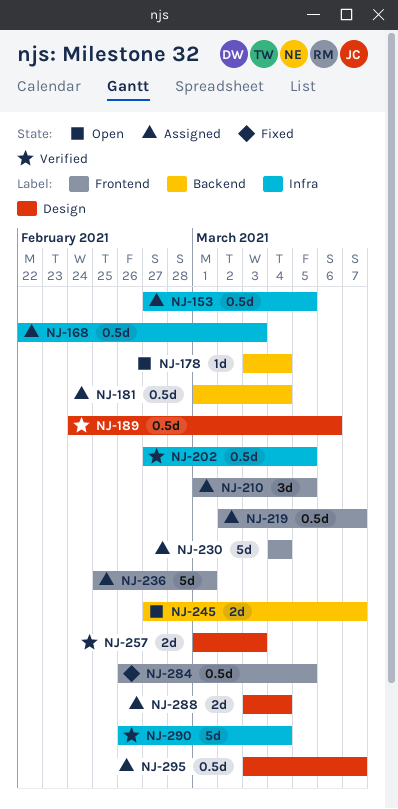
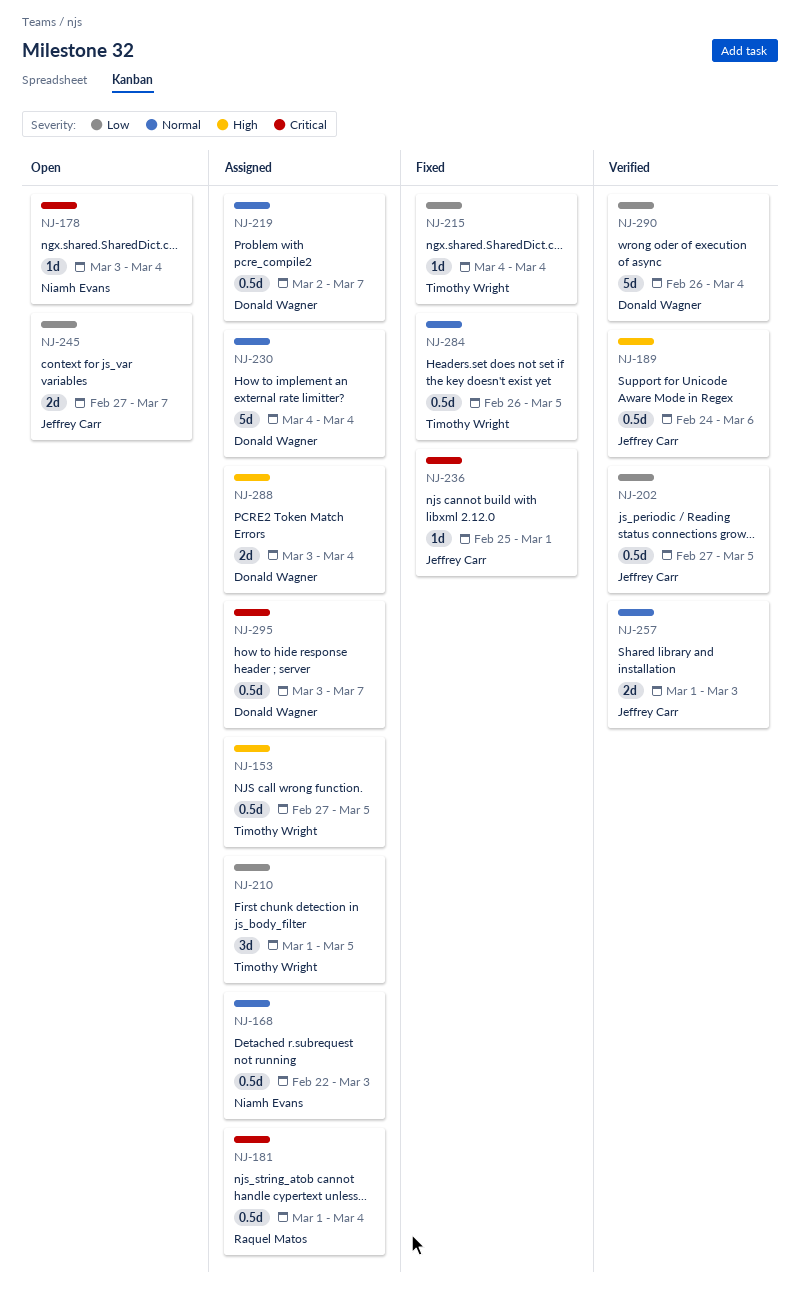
NJ-215: none -> present
NJ-236, status: Assigned -> Fixed
NJ-236, estimate: 5d -> 1d

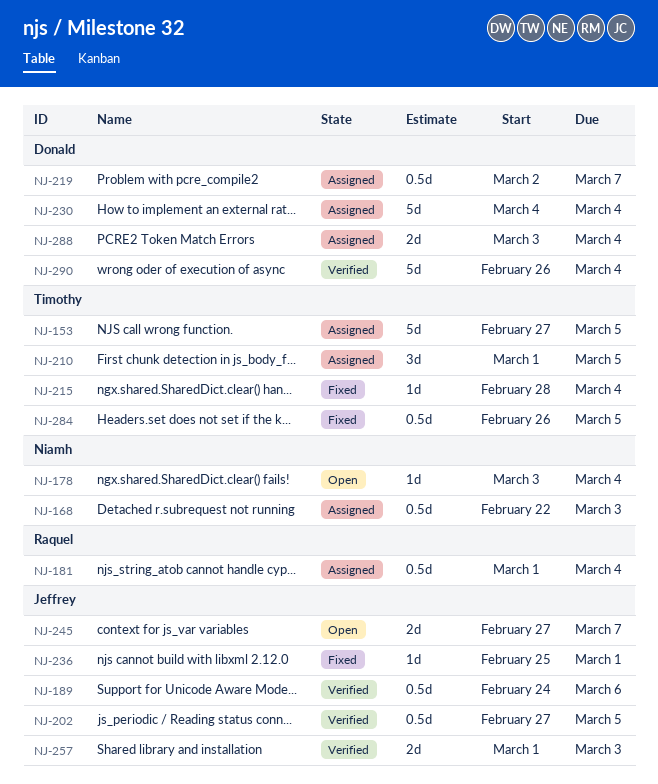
NJ-153, estimate: 0.5d -> 5d
NJ-215, start: Mar 4 -> Feb 28
NJ-295: present -> none

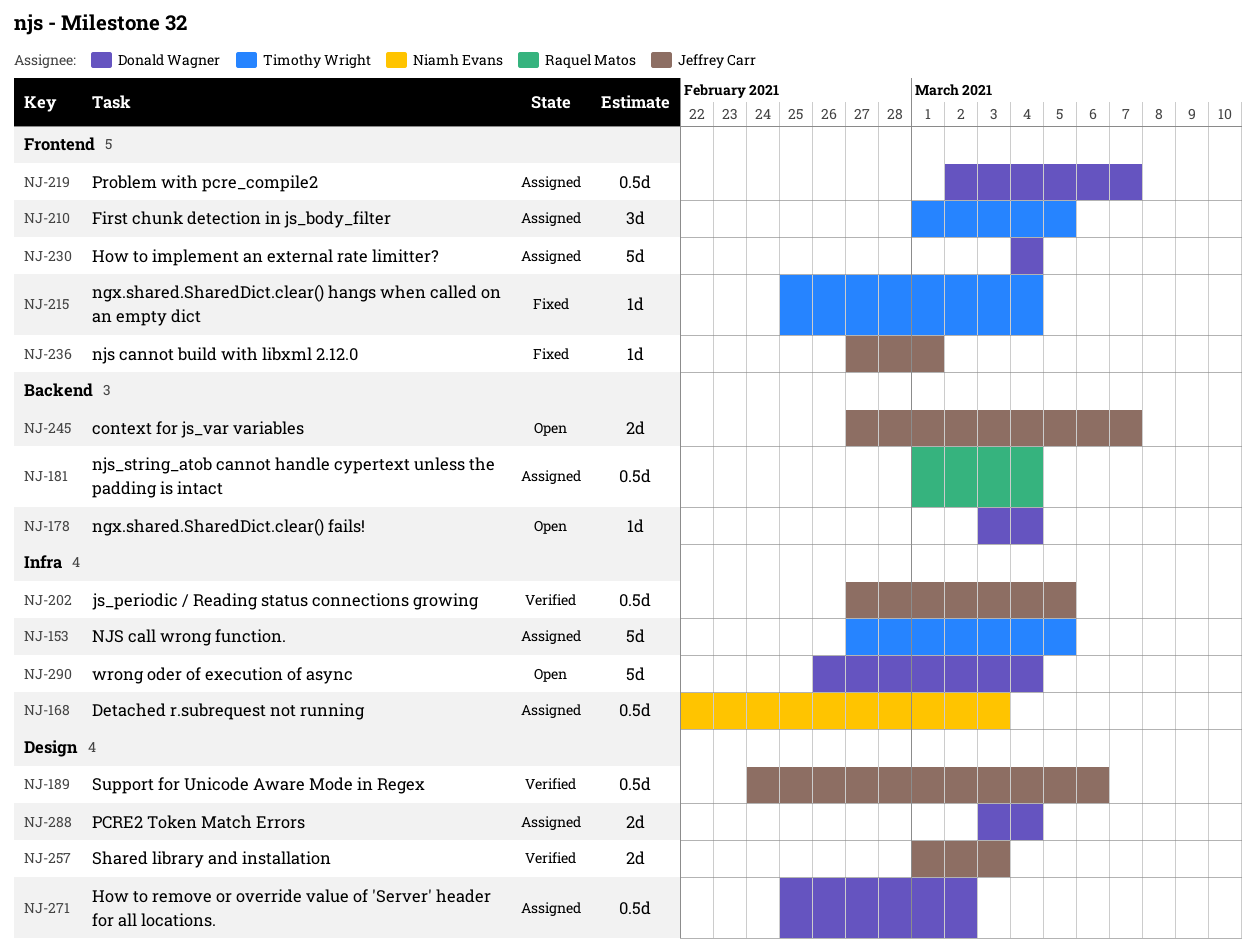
NJ-178, owner: Niamh Evans -> Donald Wagner
NJ-215, start: Feb 28 -> Feb 25
NJ-236, start: Feb 25 -> Feb 27
NJ-271: none -> present
NJ-284: present -> none
NJ-290, status: Verified -> Open

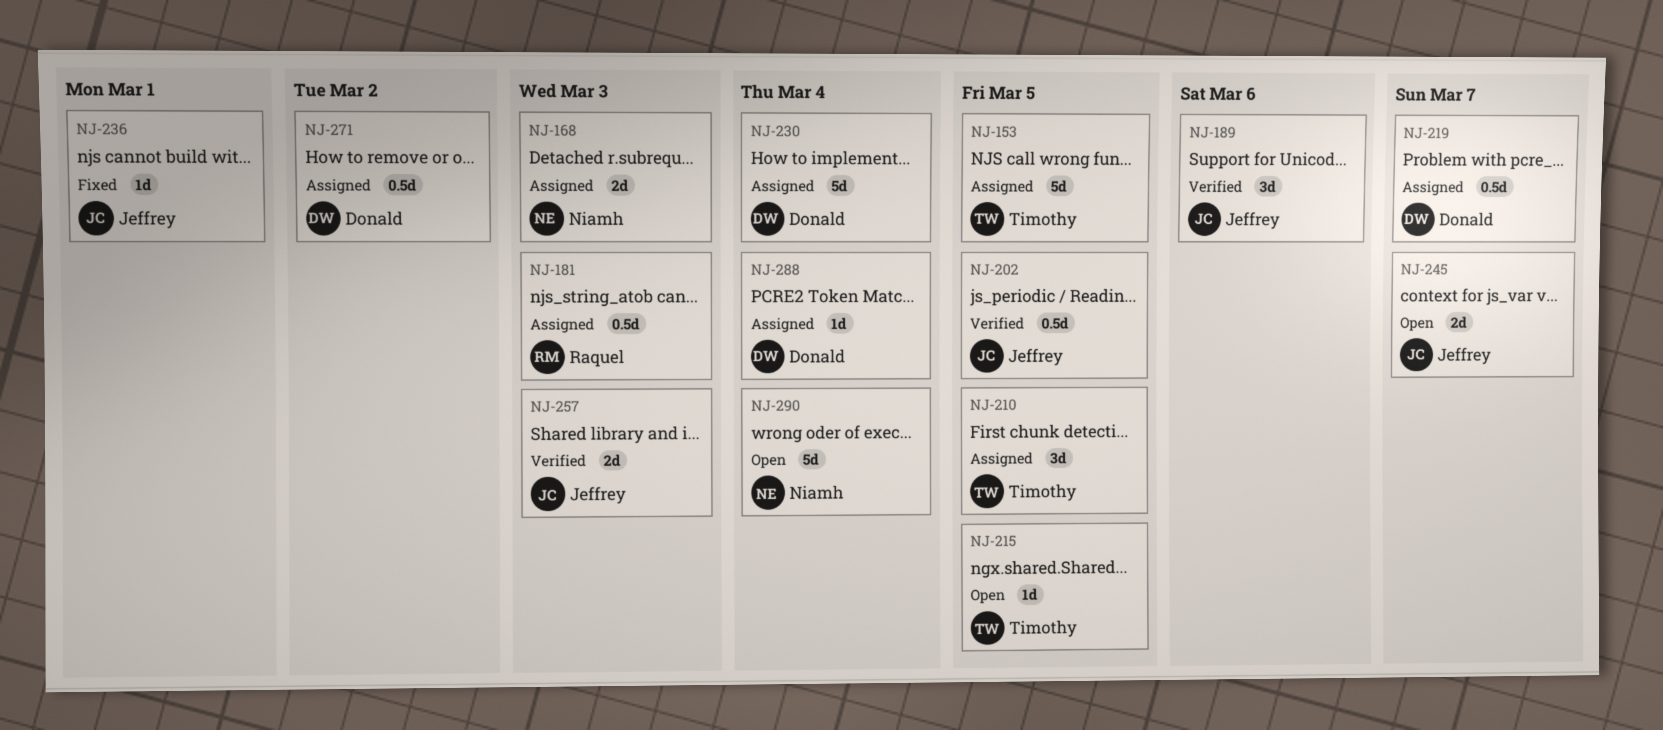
NJ-168, estimate: 0.5d -> 2d
NJ-178: present -> none
NJ-181, due: Mar 4 -> Mar 3
NJ-189, estimate: 0.5d -> 3d
NJ-215, status: Fixed -> Open
NJ-215, due: Mar 4 -> Mar 5
NJ-288, estimate: 2d -> 1d
NJ-290, owner: Donald Wagner -> Niamh Evans

